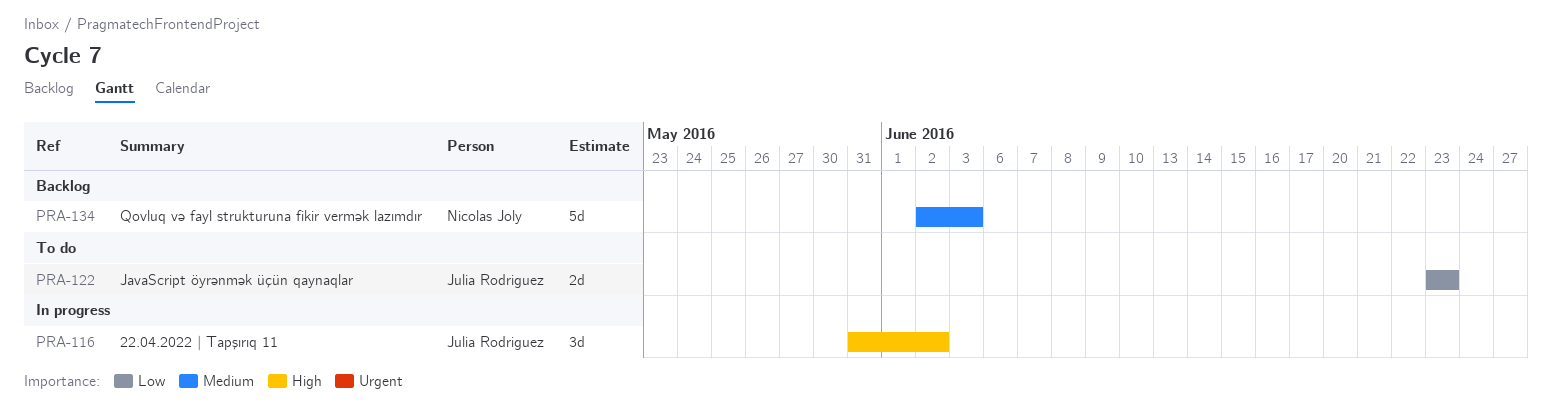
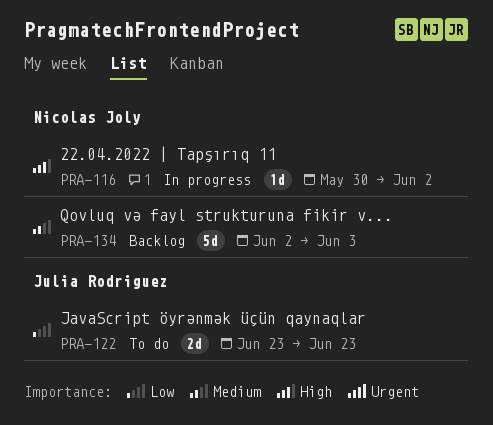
PRA-116, owner: Julia Rodriguez -> Nicolas Joly
PRA-116, estimate: 3d -> 1d
PRA-116, start: May 31 -> May 30

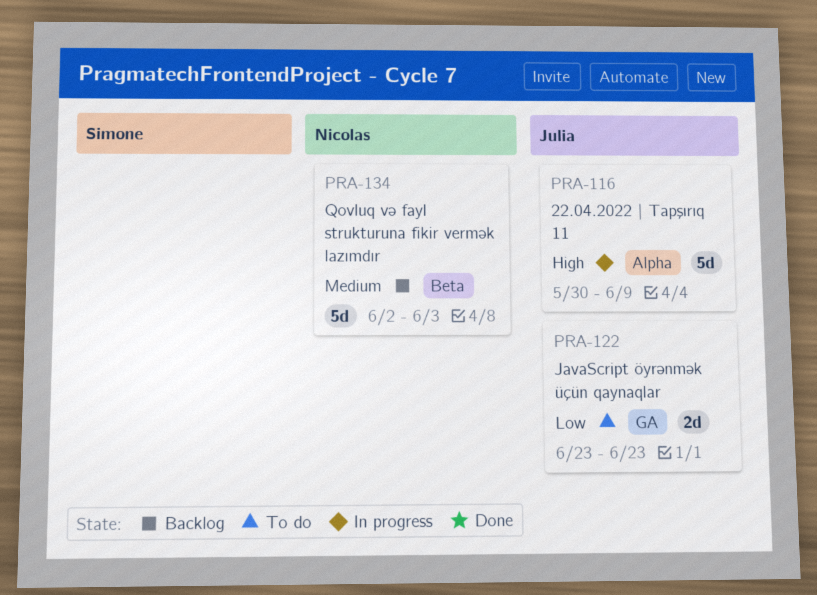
PRA-116, owner: Nicolas Joly -> Julia Rodriguez
PRA-116, estimate: 1d -> 5d
PRA-116, due: Jun 2 -> Jun 9

